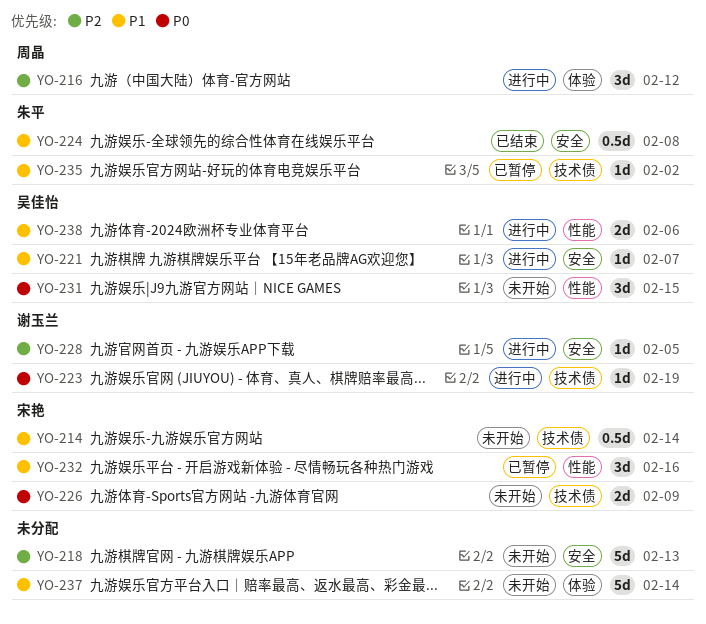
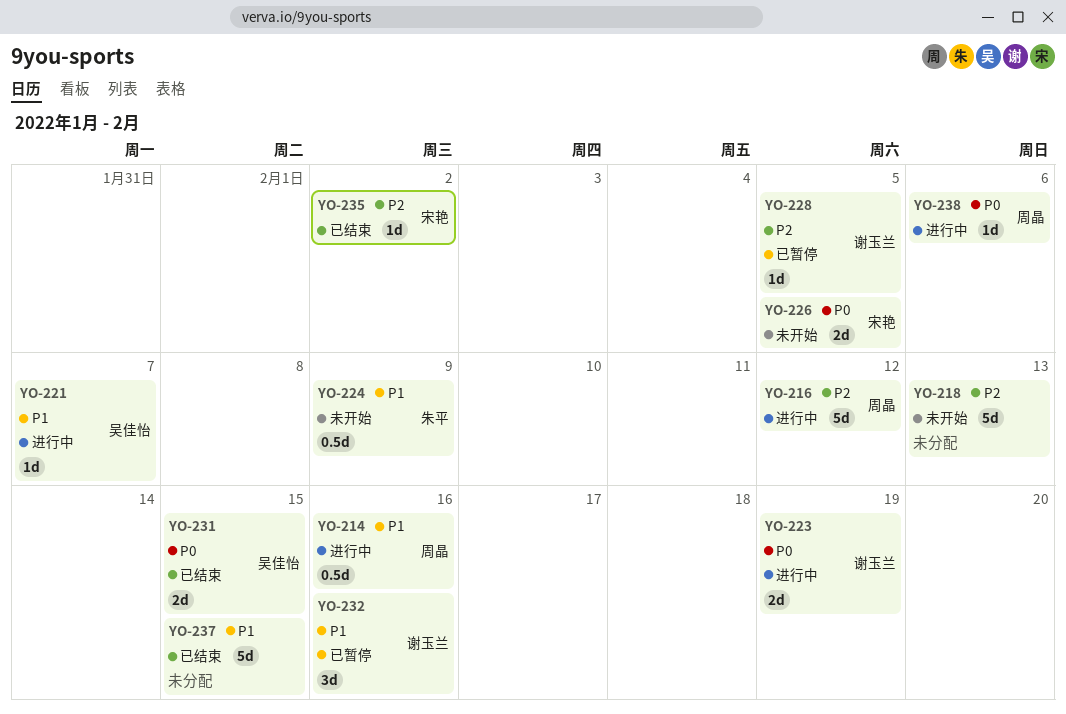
YO-214, status: 未开始 -> 进行中
YO-214, owner: 宋艳 -> 周晶
YO-214, due: Feb 14 -> Feb 16
YO-216, estimate: 3d -> 5d
YO-223, estimate: 1d -> 2d
YO-224, status: 已结束 -> 未开始
YO-224, due: Feb 8 -> Feb 9
YO-226, due: Feb 9 -> Feb 5
YO-228, status: 进行中 -> 已暂停
YO-231, status: 未开始 -> 已结束
YO-231, estimate: 3d -> 2d
YO-232, owner: 宋艳 -> 谢玉兰
YO-235, status: 已暂停 -> 已结束
YO-235, owner: 朱平 -> 宋艳
YO-235, priority: P1 -> P2
YO-237, status: 未开始 -> 已结束
YO-237, due: Feb 14 -> Feb 15
YO-238, owner: 吴佳怡 -> 周晶
YO-238, priority: P1 -> P0
YO-238, estimate: 2d -> 1d

